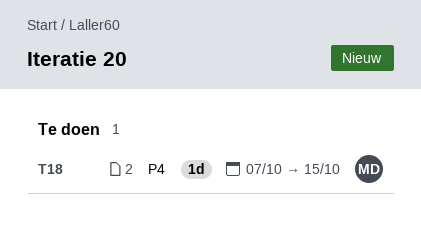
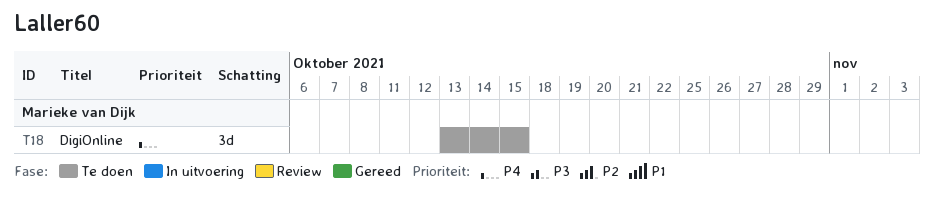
T18, estimate: 1d -> 3d
T18, start: Oct 7 -> Oct 13

